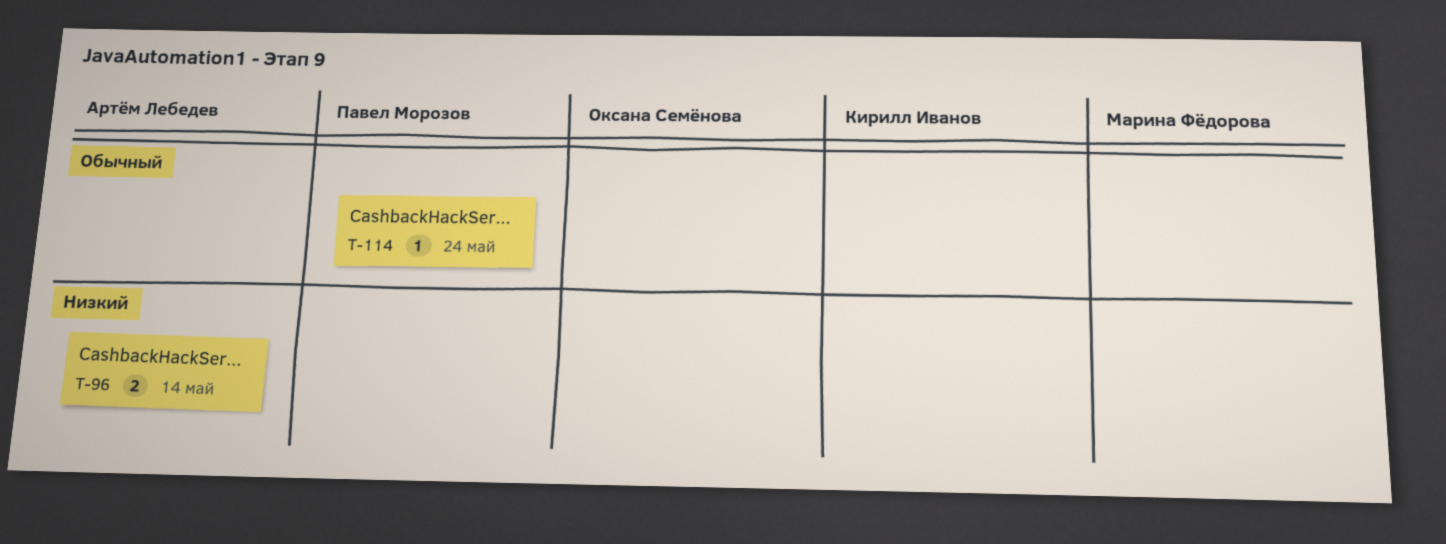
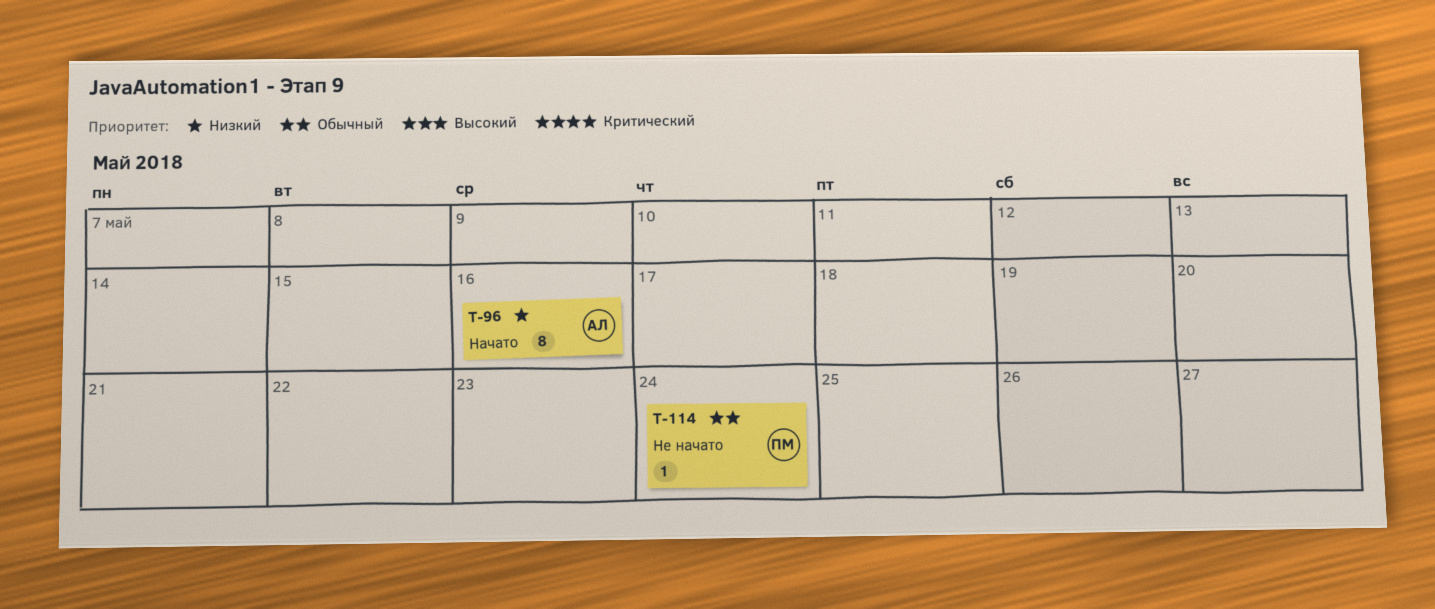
T-96, estimate: 2 -> 8
T-96, due: May 14 -> May 16

